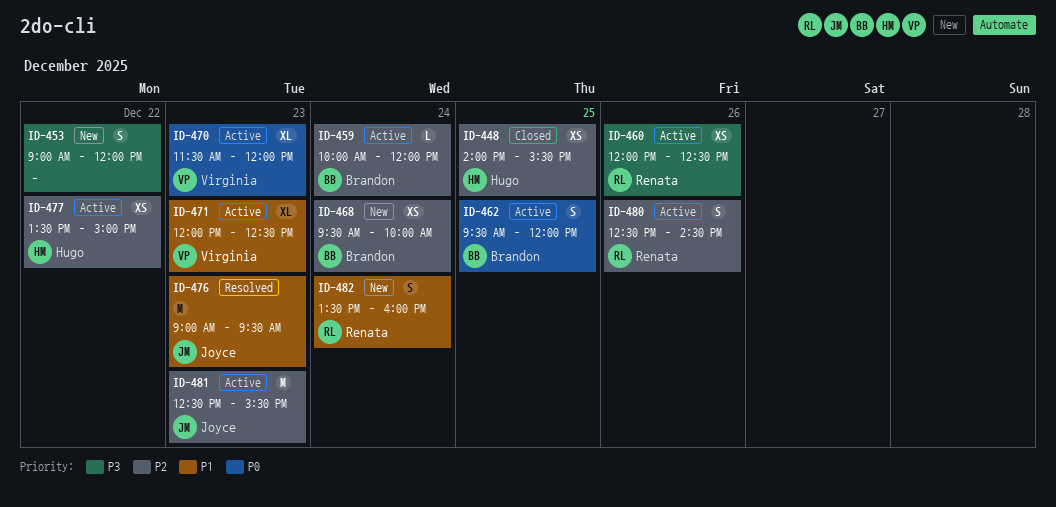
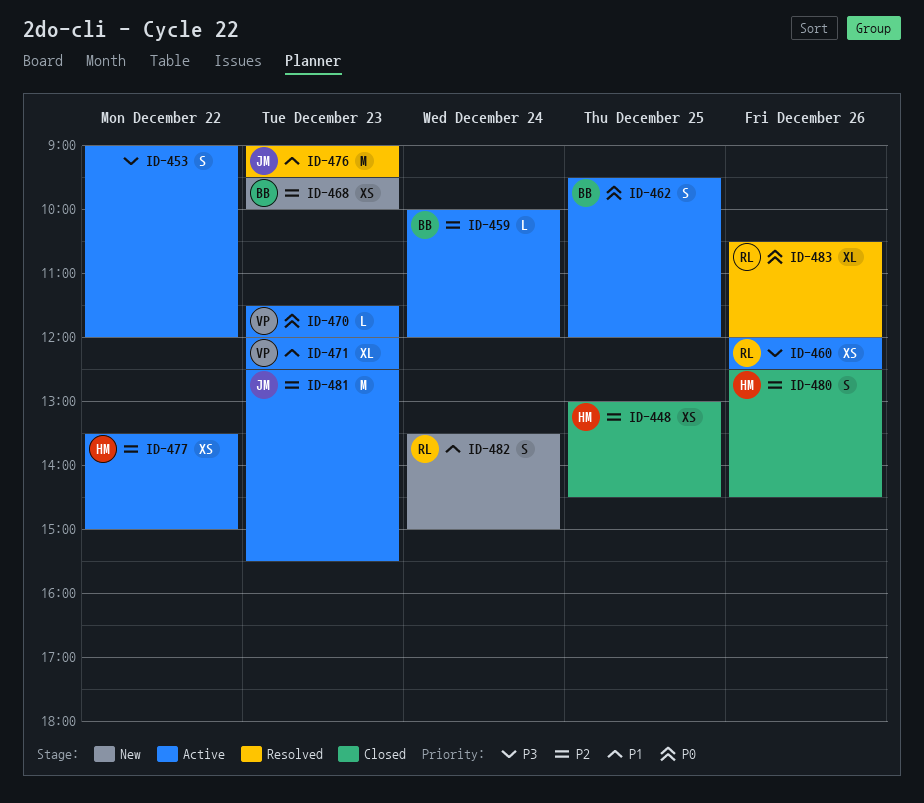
ID-448, begins: 14:00 -> 13:00
ID-448, ends: 15:30 -> 14:30
ID-453, status: New -> Active
ID-468, day: Dec 24 -> Dec 23
ID-470, estimate: XL -> L
ID-480, status: Active -> Closed
ID-480, owner: Renata -> Hugo
ID-482, ends: 16:00 -> 15:00
ID-483: none -> present

